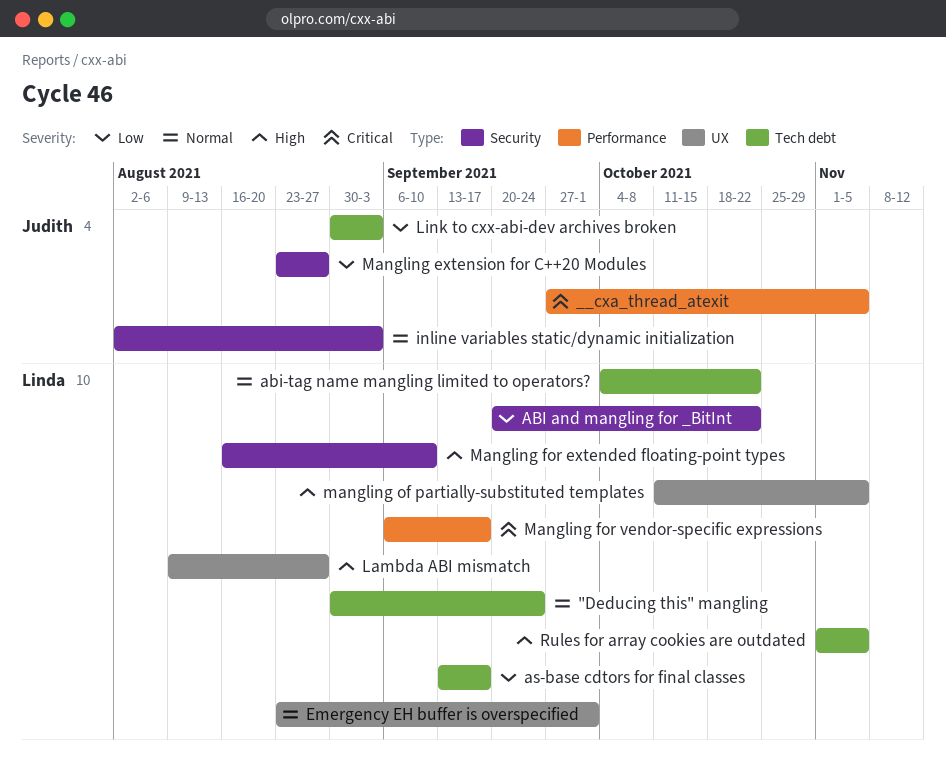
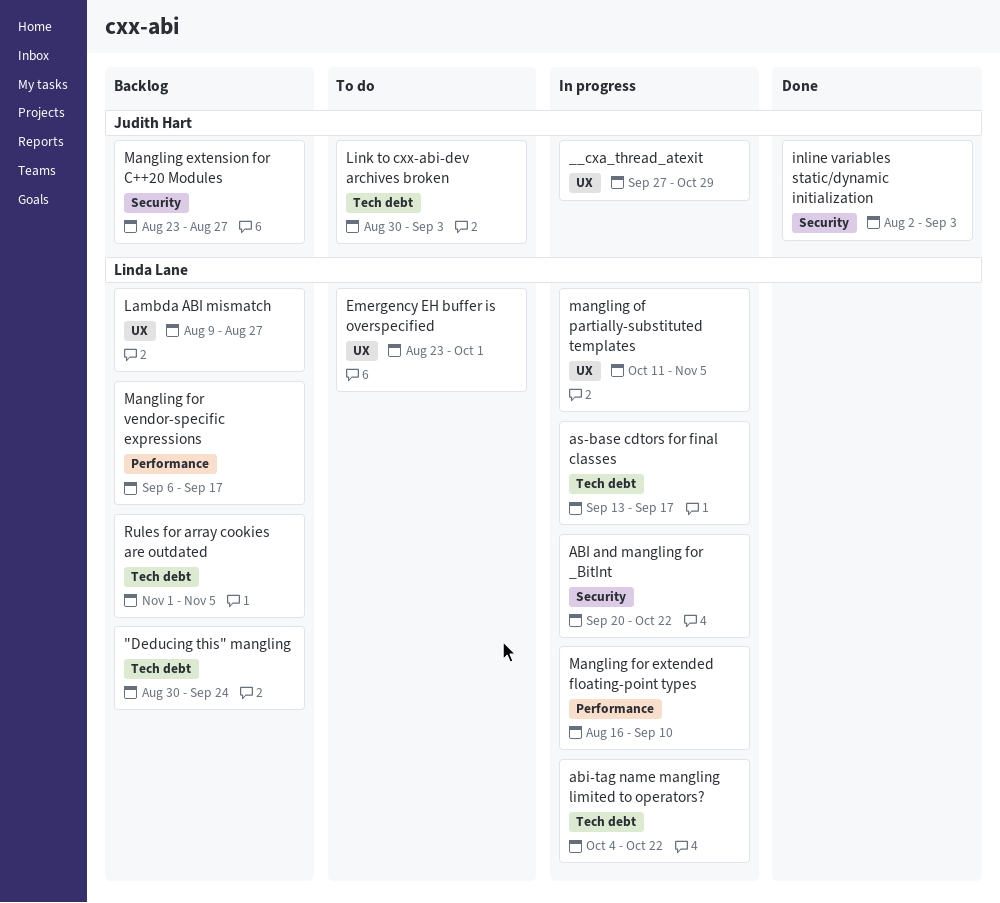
__cxa_thread_atexit, label: Performance -> UX
__cxa_thread_atexit, due: Nov 5 -> Oct 29
Mangling for extended floating-point types, label: Security -> Performance

